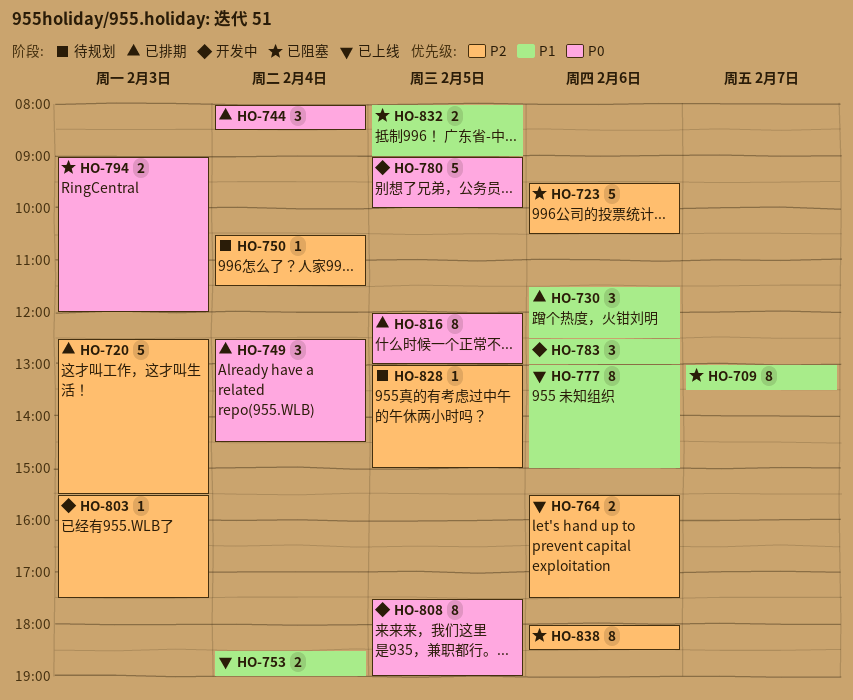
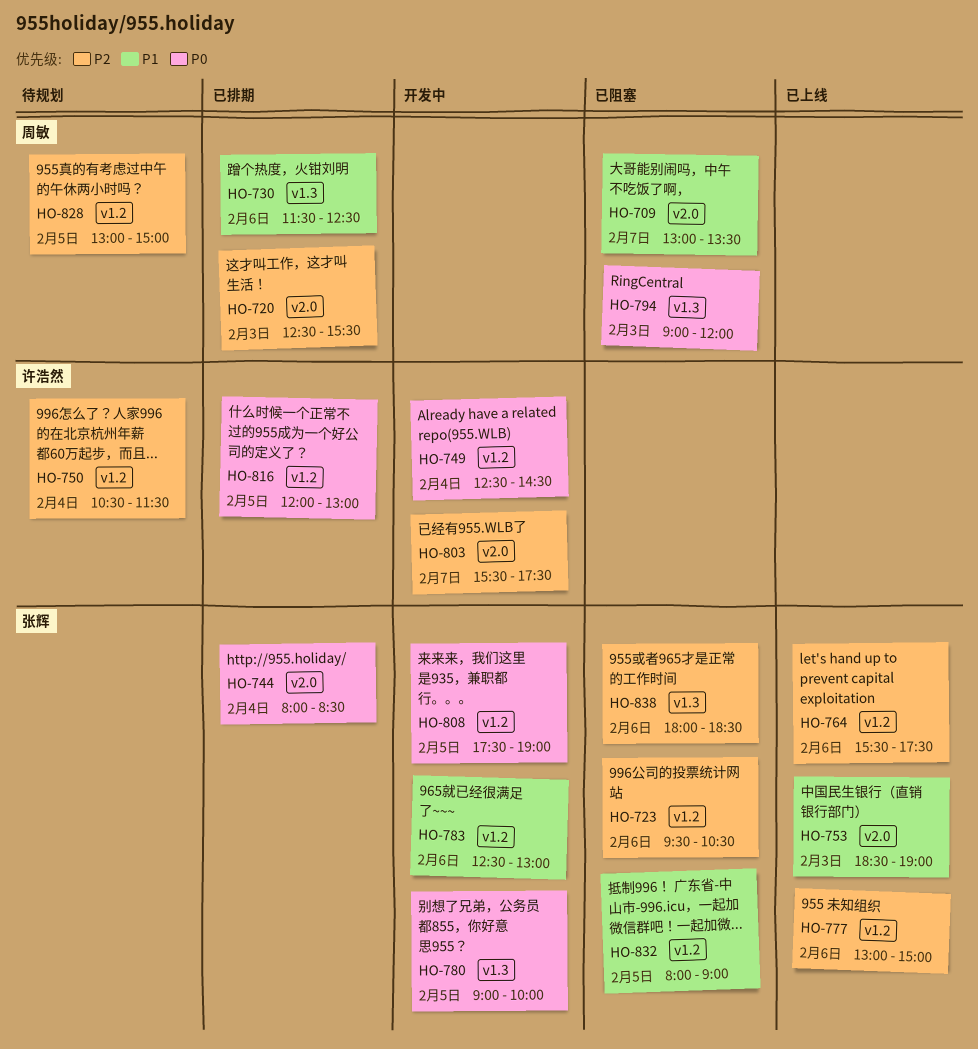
HO-749, status: 已排期 -> 开发中
HO-753, day: Feb 4 -> Feb 3
HO-777, priority: P1 -> P2
HO-803, day: Feb 3 -> Feb 7

